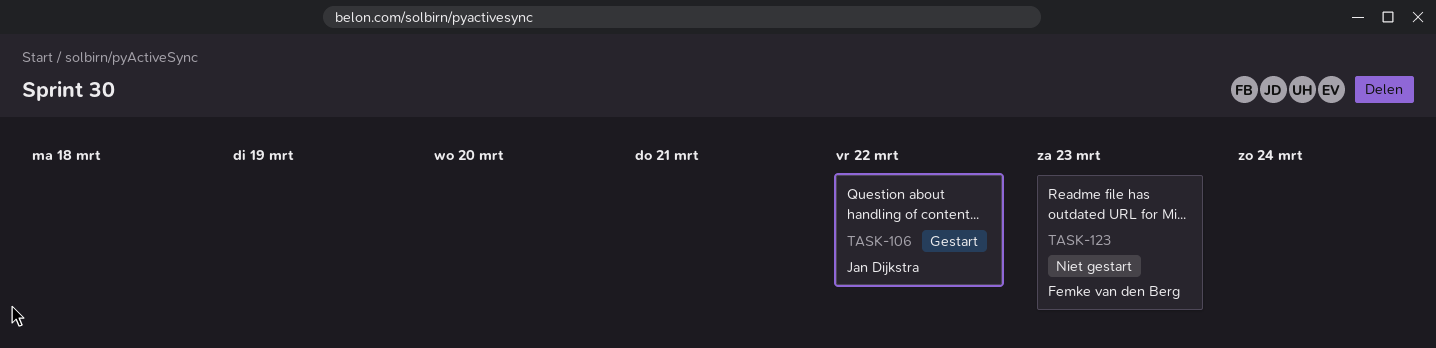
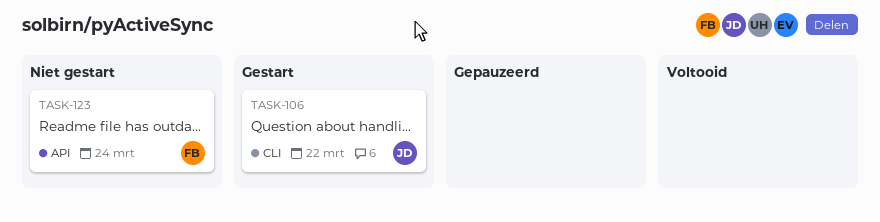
TASK-123, due: Mar 23 -> Mar 24

